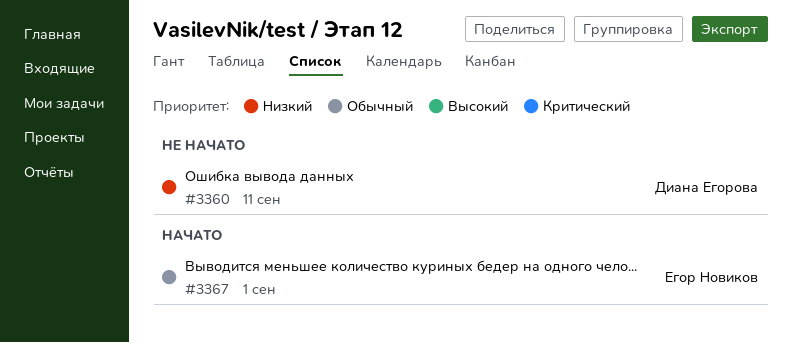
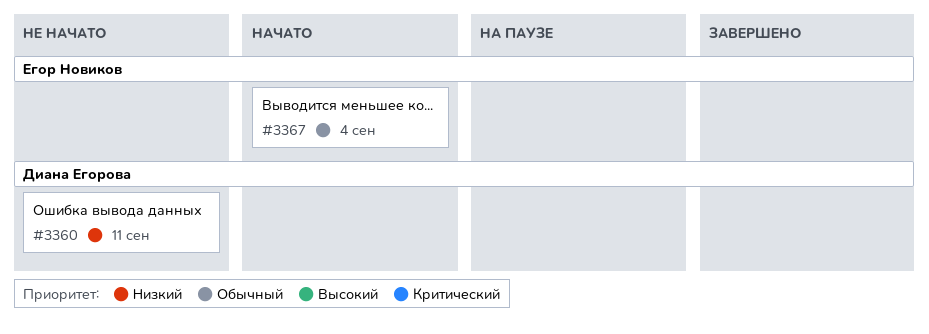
#3367, due: Sep 1 -> Sep 4

